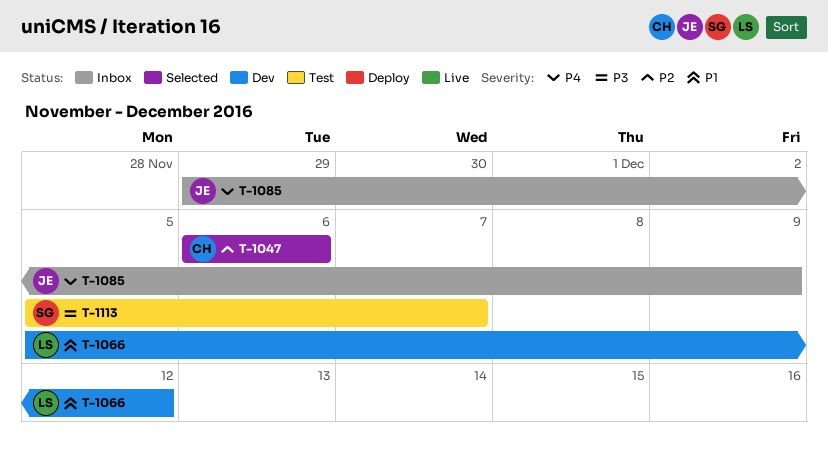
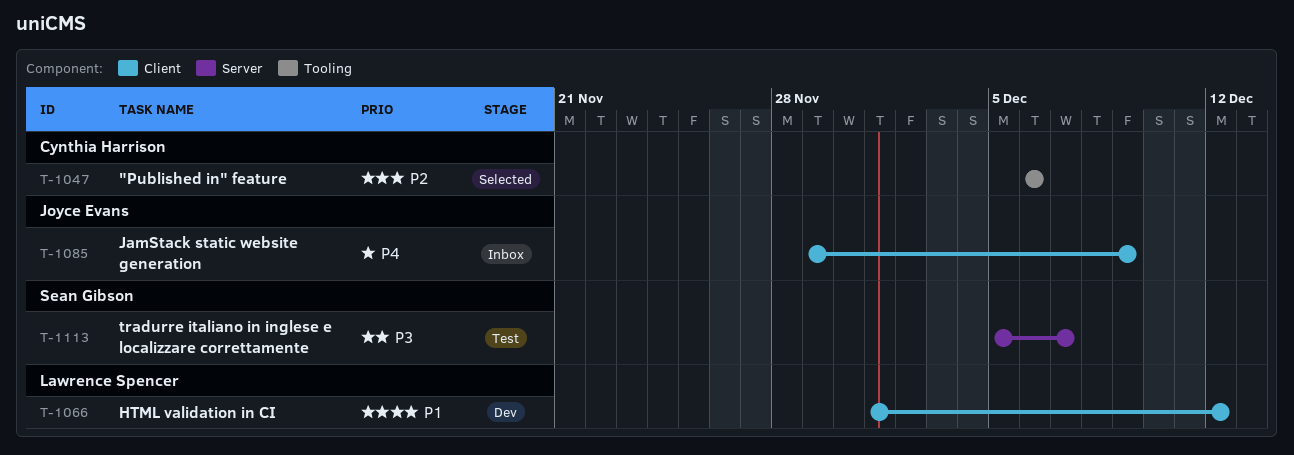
T-1066, start: Dec 5 -> Dec 1

